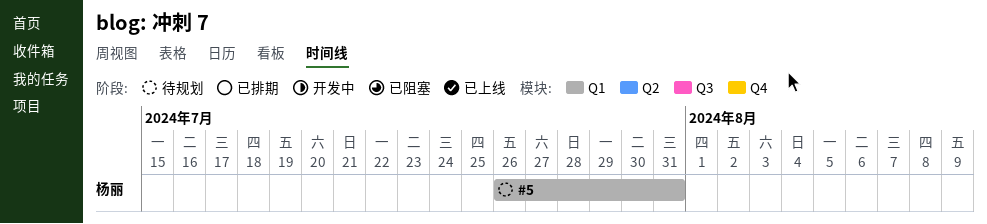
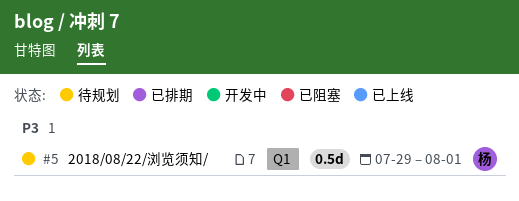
#5, start: Jul 26 -> Jul 29
#5, due: Jul 31 -> Aug 1

